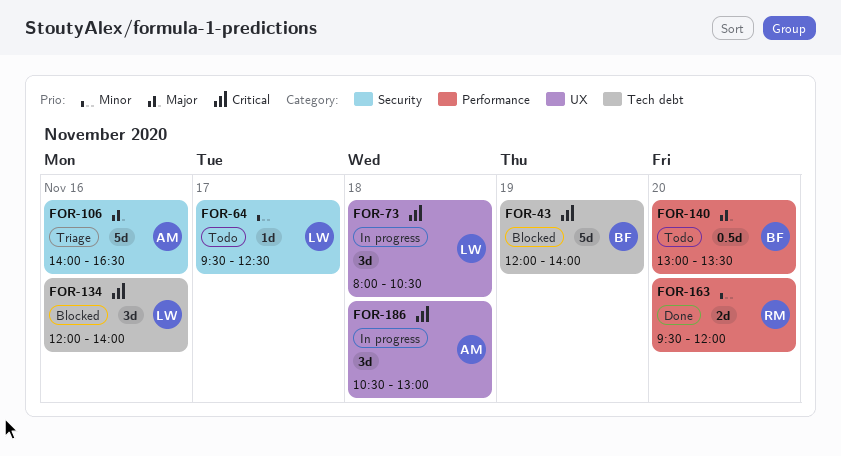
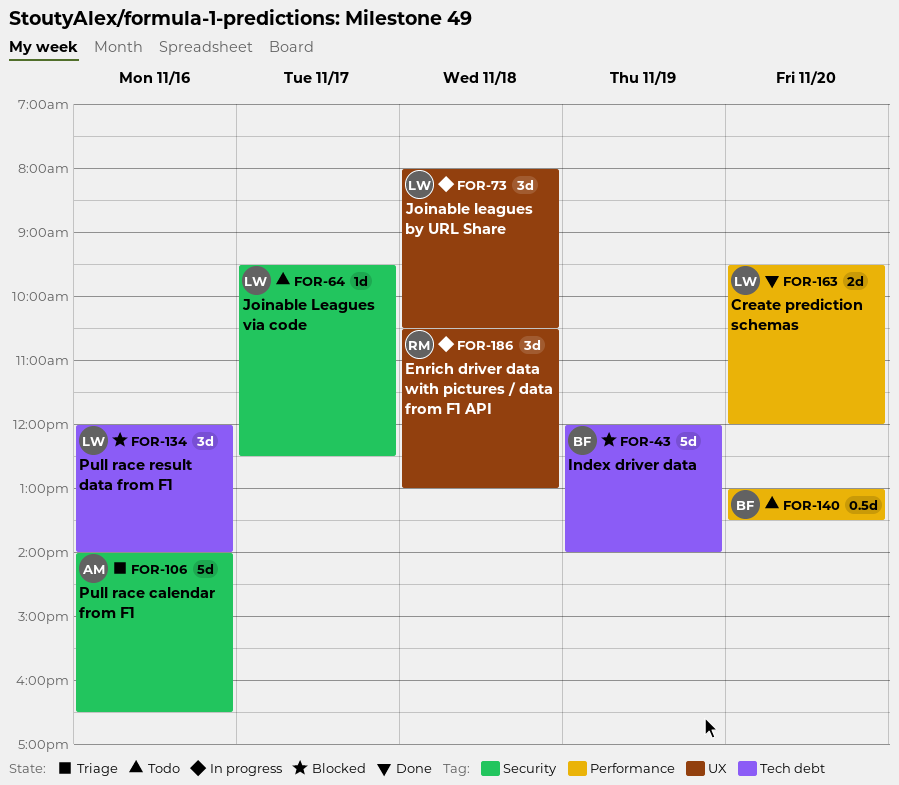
FOR-163, owner: RM -> LW
FOR-186, owner: AM -> RM

